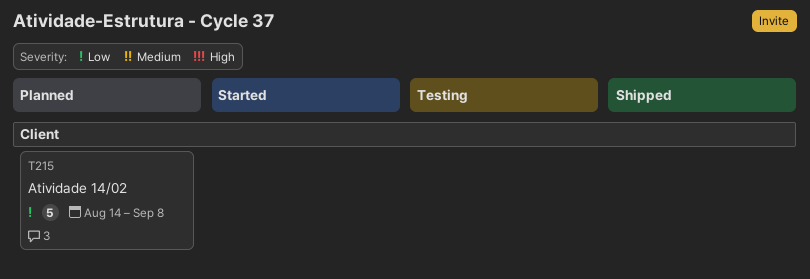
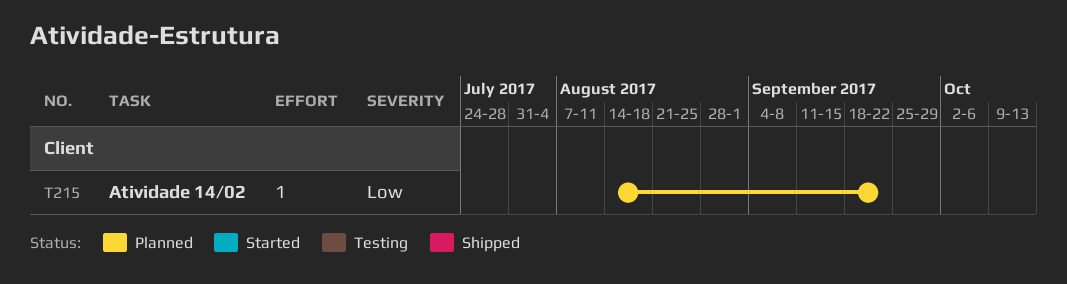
T215, estimate: 5 -> 1
T215, due: Sep 8 -> Sep 22

